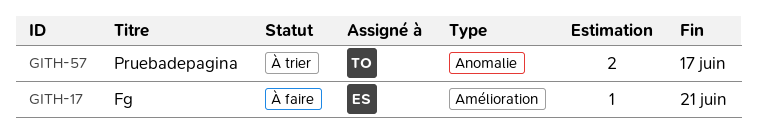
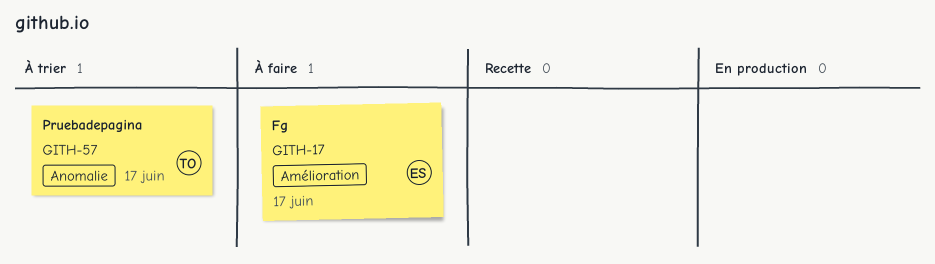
GITH-17, due: Jun 21 -> Jun 17

